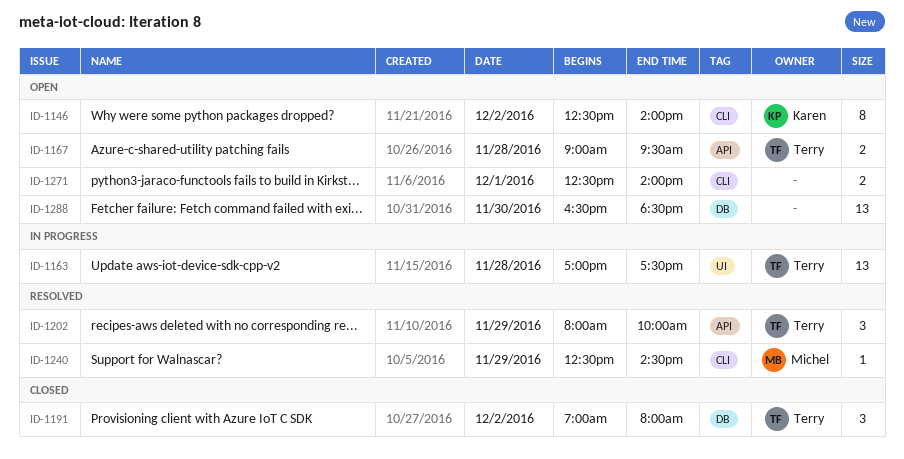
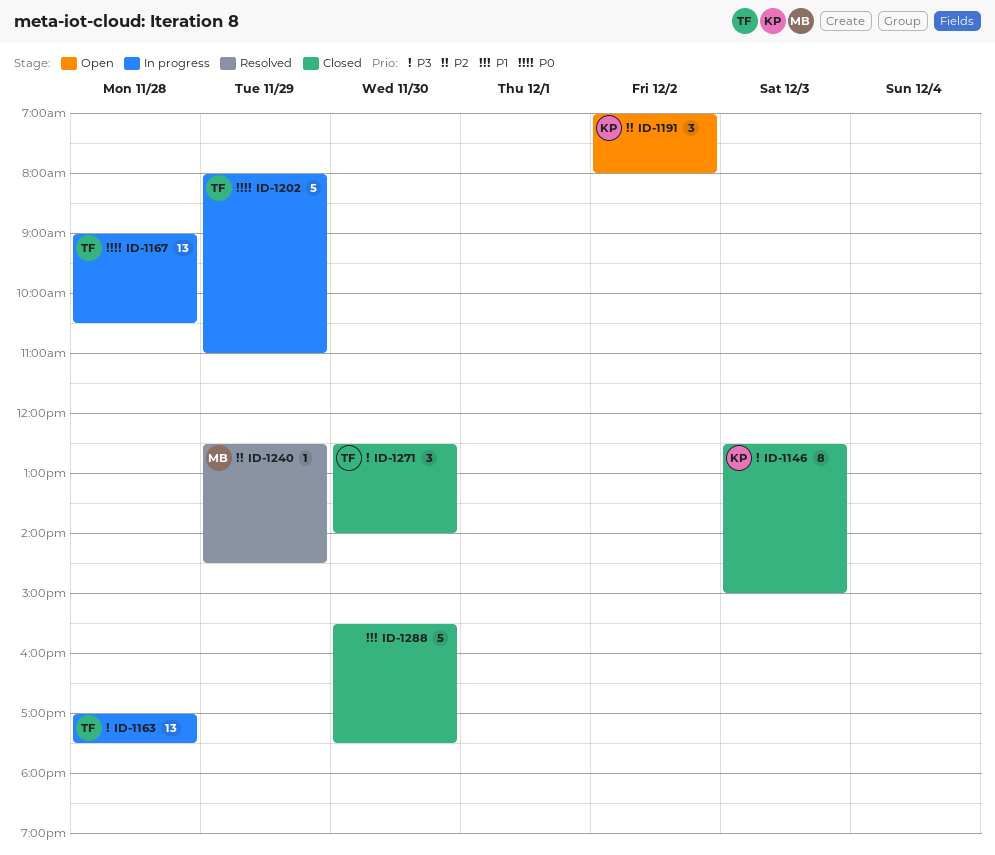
ID-1146, status: Open -> Closed
ID-1146, day: Dec 2 -> Dec 3
ID-1146, ends: 14:00 -> 15:00
ID-1167, status: Open -> In progress
ID-1167, estimate: 2 -> 13
ID-1167, ends: 09:30 -> 10:30
ID-1191, status: Closed -> Open
ID-1191, owner: Terry -> Karen
ID-1202, status: Resolved -> In progress
ID-1202, estimate: 3 -> 5
ID-1202, ends: 10:00 -> 11:00
ID-1271, status: Open -> Closed
ID-1271, owner: none -> Terry
ID-1271, estimate: 2 -> 3
ID-1271, day: Dec 1 -> Nov 30
ID-1288, status: Open -> Closed
ID-1288, estimate: 13 -> 5
ID-1288, begins: 16:30 -> 15:30
ID-1288, ends: 18:30 -> 17:30

